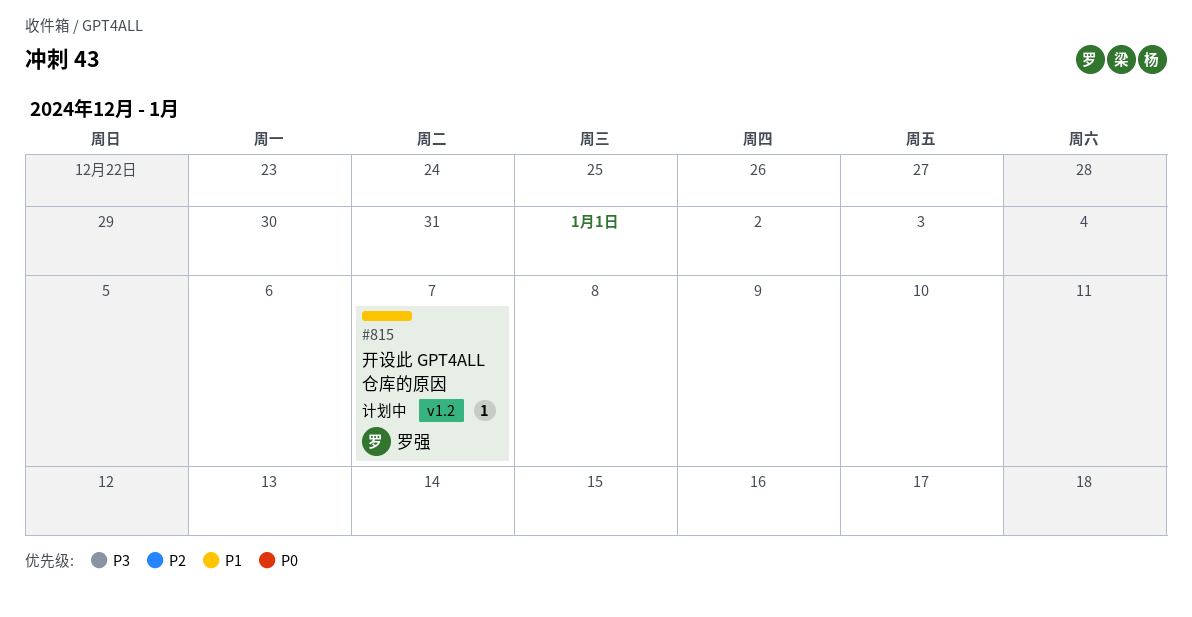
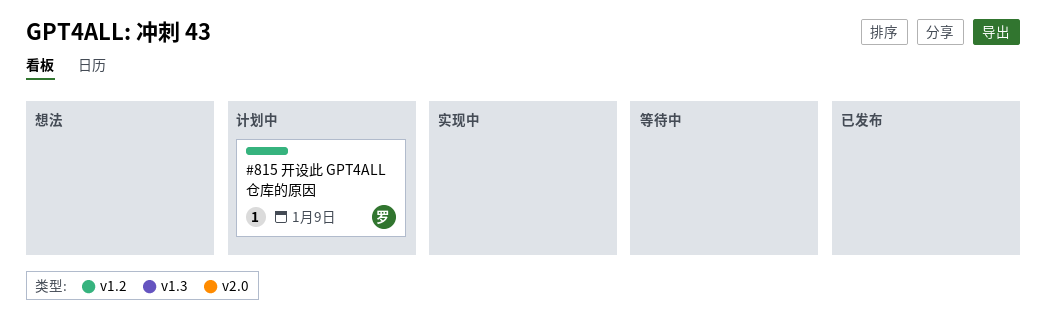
#815, due: Jan 7 -> Jan 9

